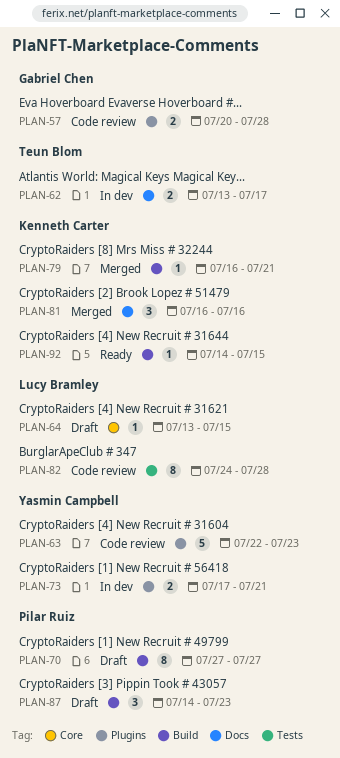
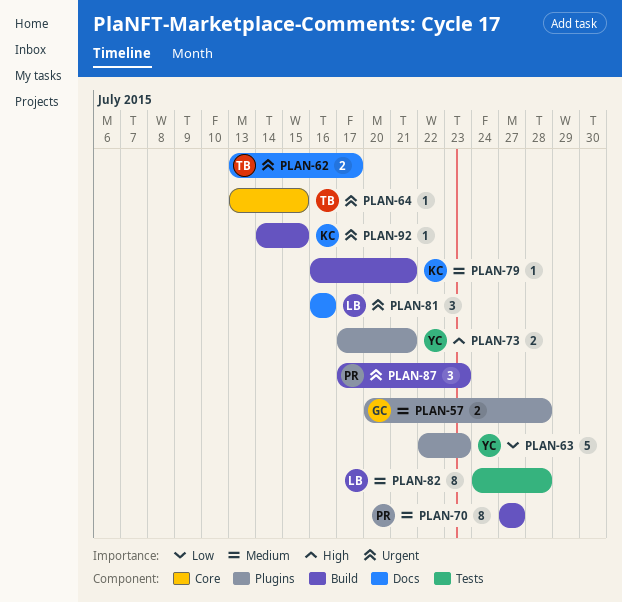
PLAN-64, owner: Lucy Bramley -> Teun Blom
PLAN-81, owner: Kenneth Carter -> Lucy Bramley
PLAN-87, start: Jul 14 -> Jul 17

